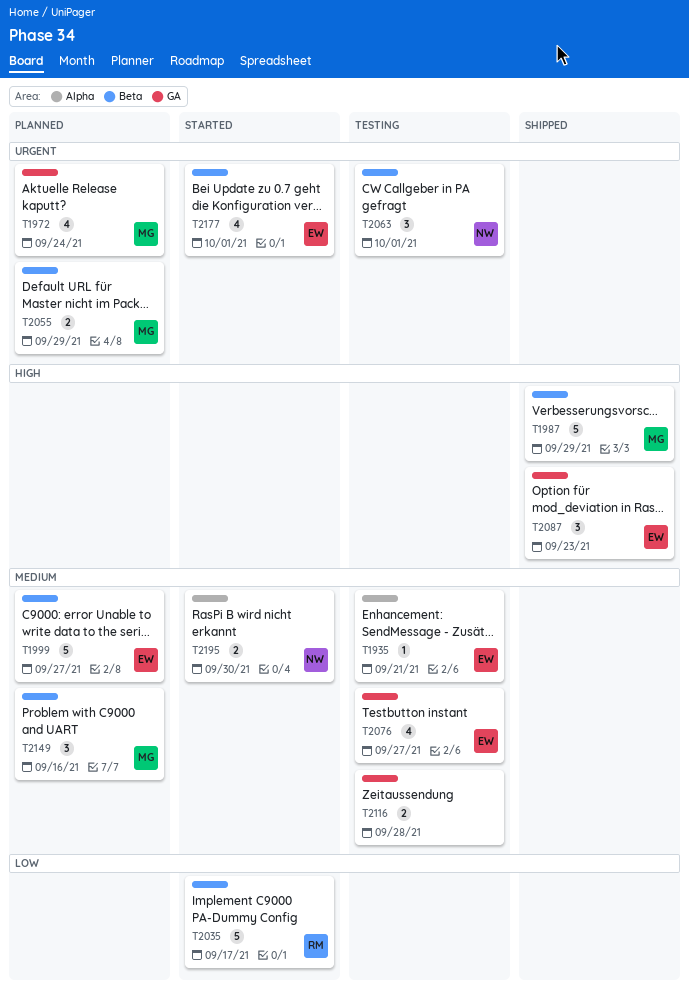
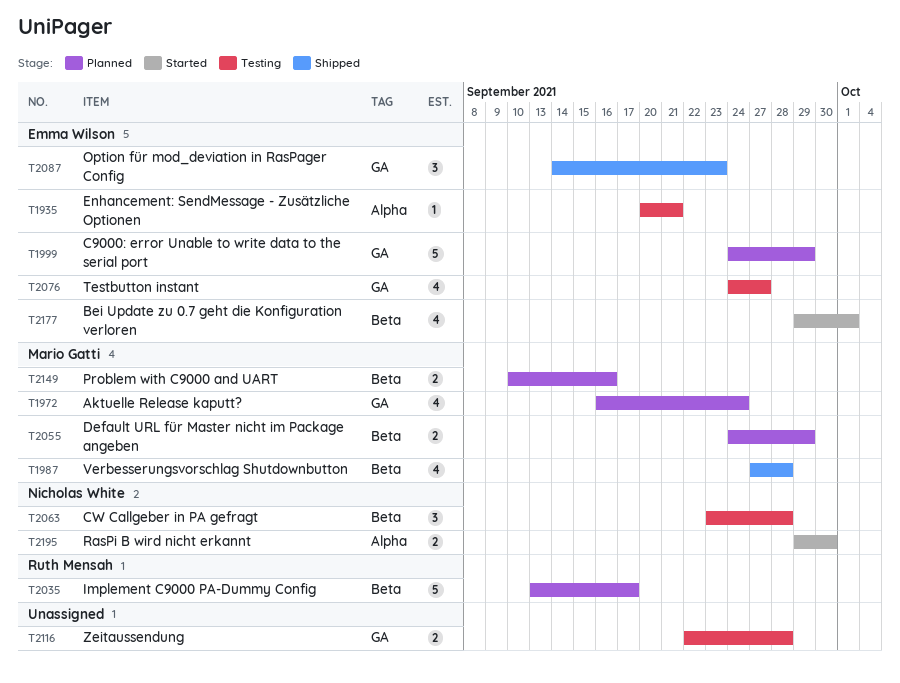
T1987, estimate: 5 -> 4
T1987, due: Sep 29 -> Sep 28
T1999, label: Beta -> GA
T1999, due: Sep 27 -> Sep 29
T2035, status: Started -> Planned
T2063, due: Oct 1 -> Sep 28
T2149, estimate: 3 -> 2

